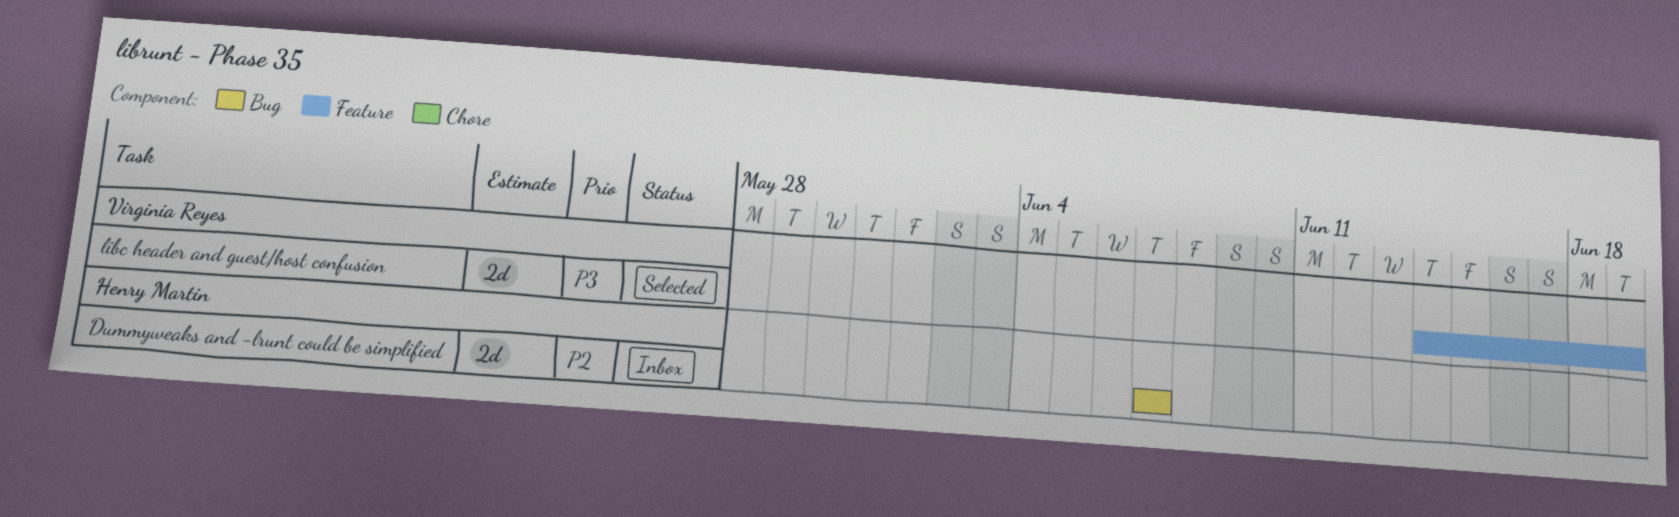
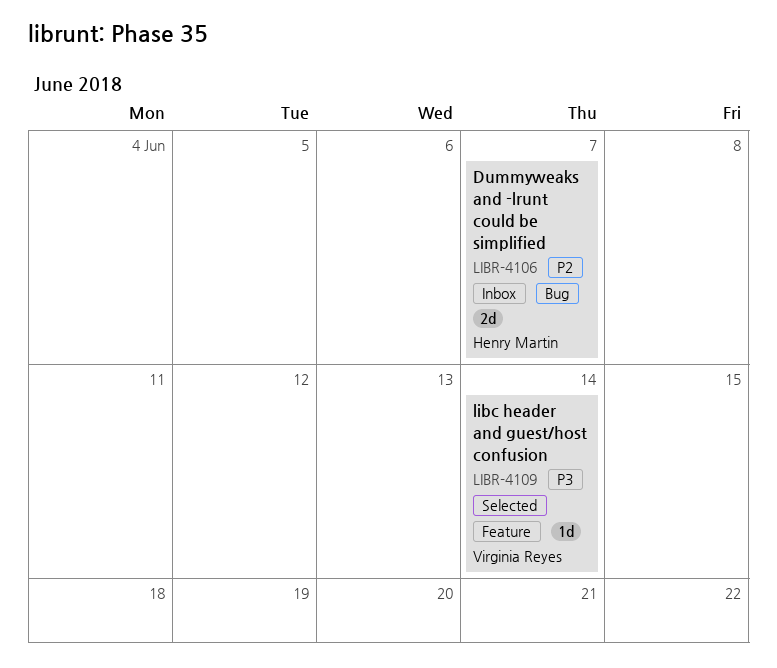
libc header and guest/host confusion, estimate: 2d -> 1d
libc header and guest/host confusion, due: Jun 19 -> Jun 14

